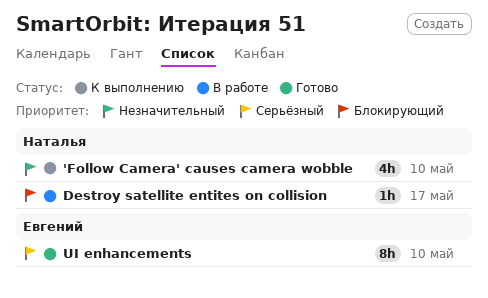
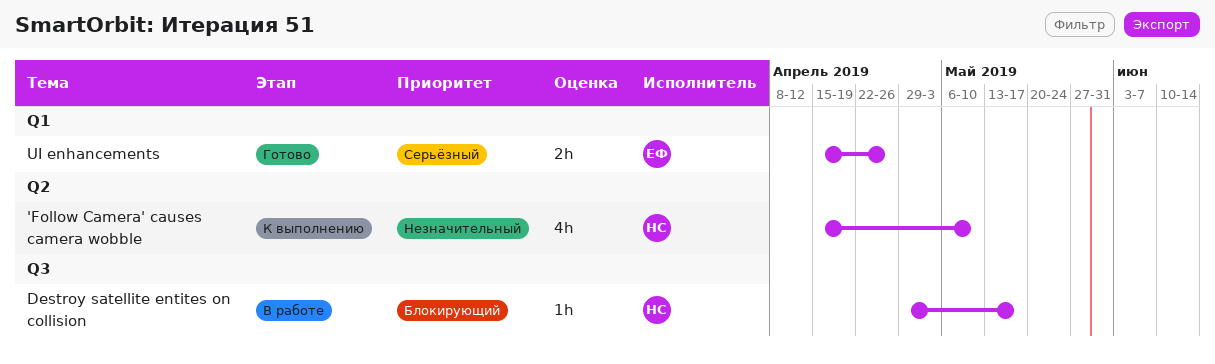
UI enhancements, estimate: 8h -> 2h
UI enhancements, due: May 10 -> Apr 26

